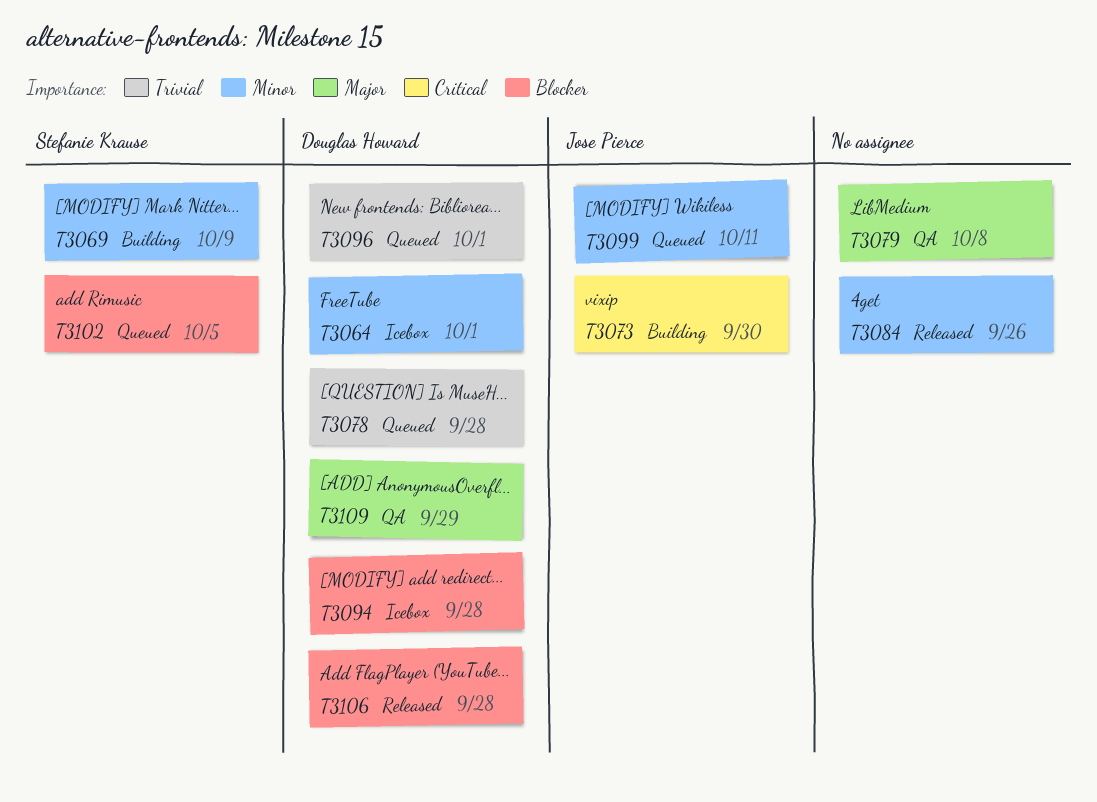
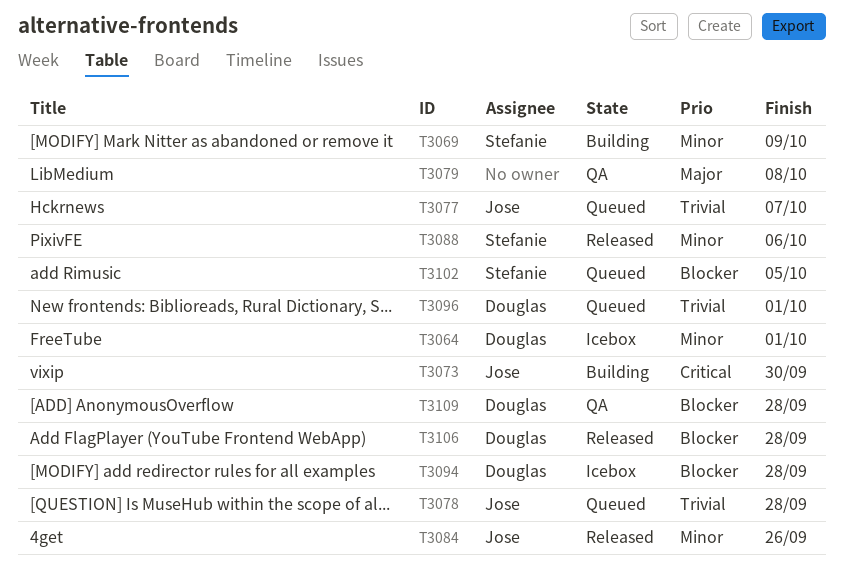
T3077: none -> present
T3078, owner: Douglas Howard -> Jose Pierce
T3084, owner: none -> Jose Pierce
T3088: none -> present
T3099: present -> none
T3109, priority: Major -> Blocker
T3109, due: Sep 29 -> Sep 28

